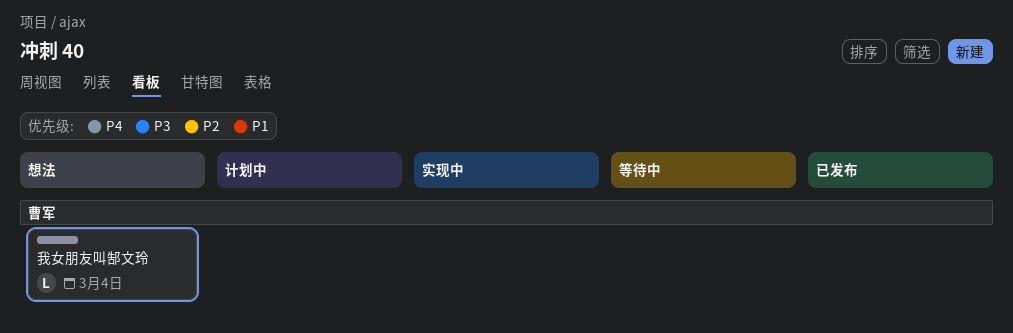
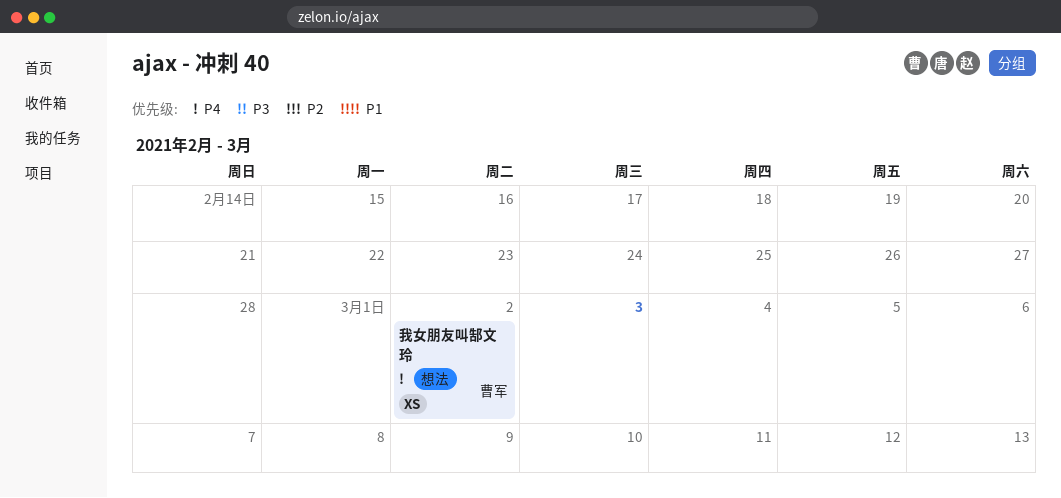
我女朋友叫郜文玲, estimate: L -> XS
我女朋友叫郜文玲, due: Mar 4 -> Mar 2

